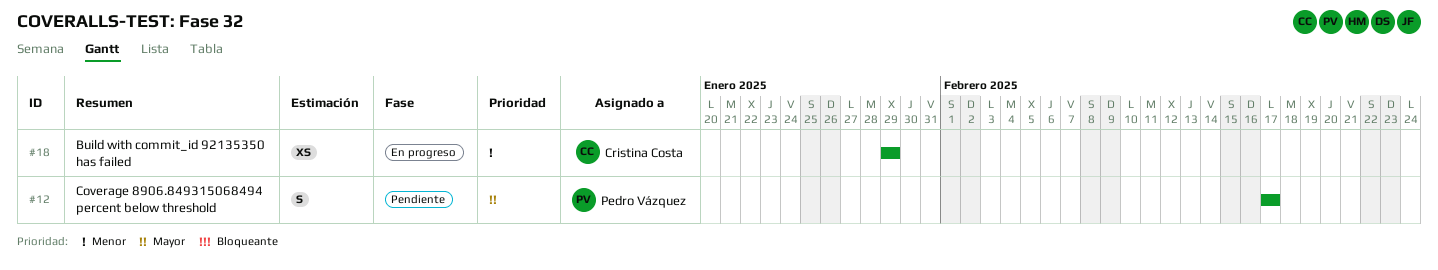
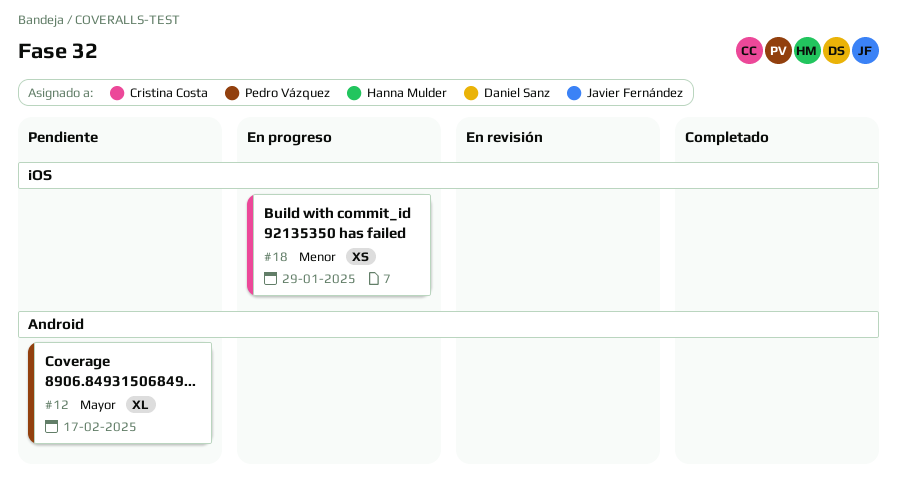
#12, estimate: S -> XL

